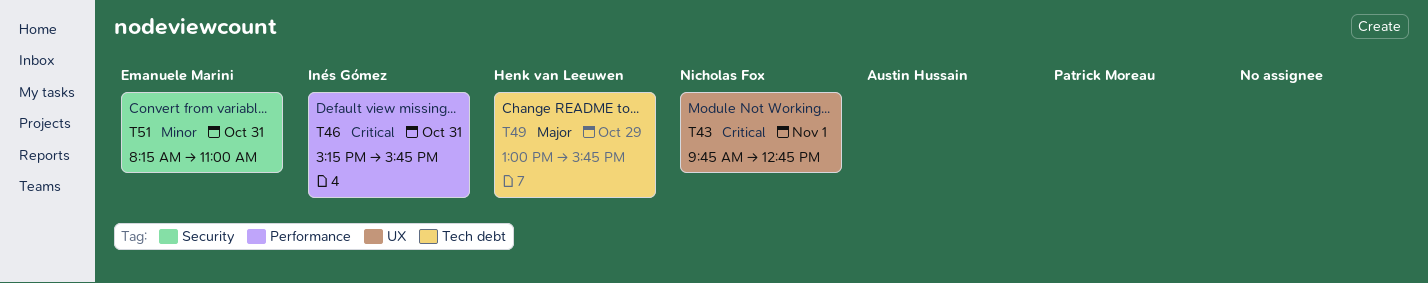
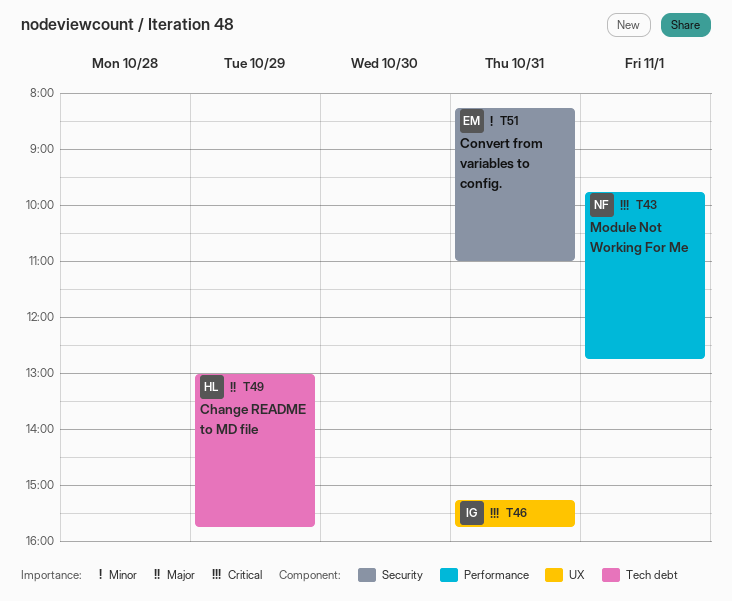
T43, label: UX -> Performance
T46, label: Performance -> UX

